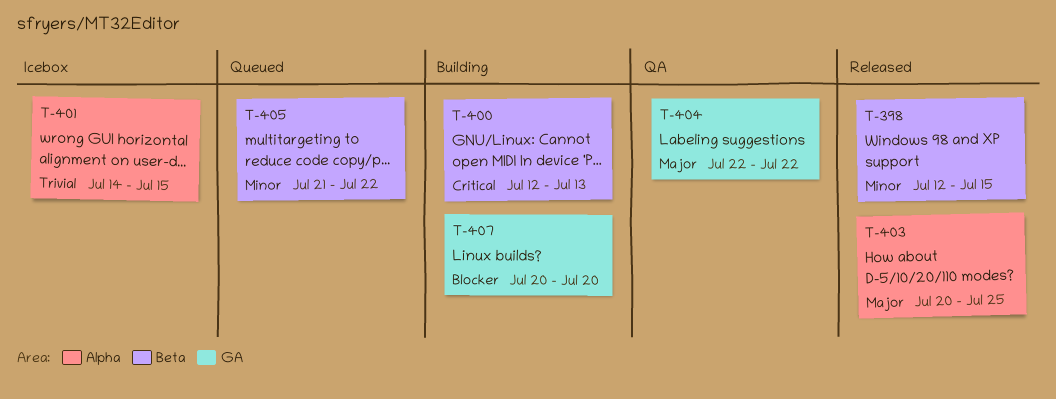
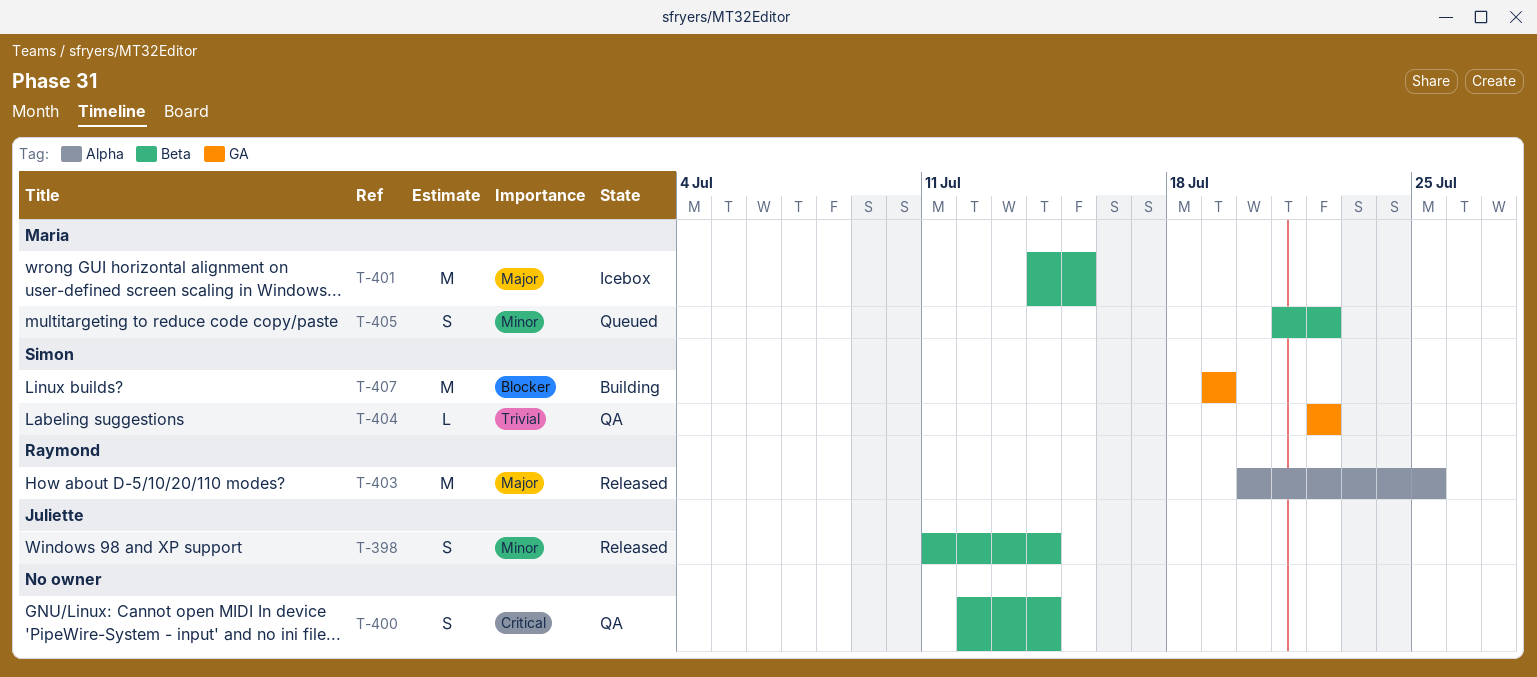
T-398, start: Jul 12 -> Jul 11
T-398, due: Jul 15 -> Jul 14
T-400, status: Building -> QA
T-400, due: Jul 13 -> Jul 14
T-401, priority: Trivial -> Major
T-401, label: Alpha -> Beta
T-404, priority: Major -> Trivial
T-407, start: Jul 20 -> Jul 19
T-407, due: Jul 20 -> Jul 19

